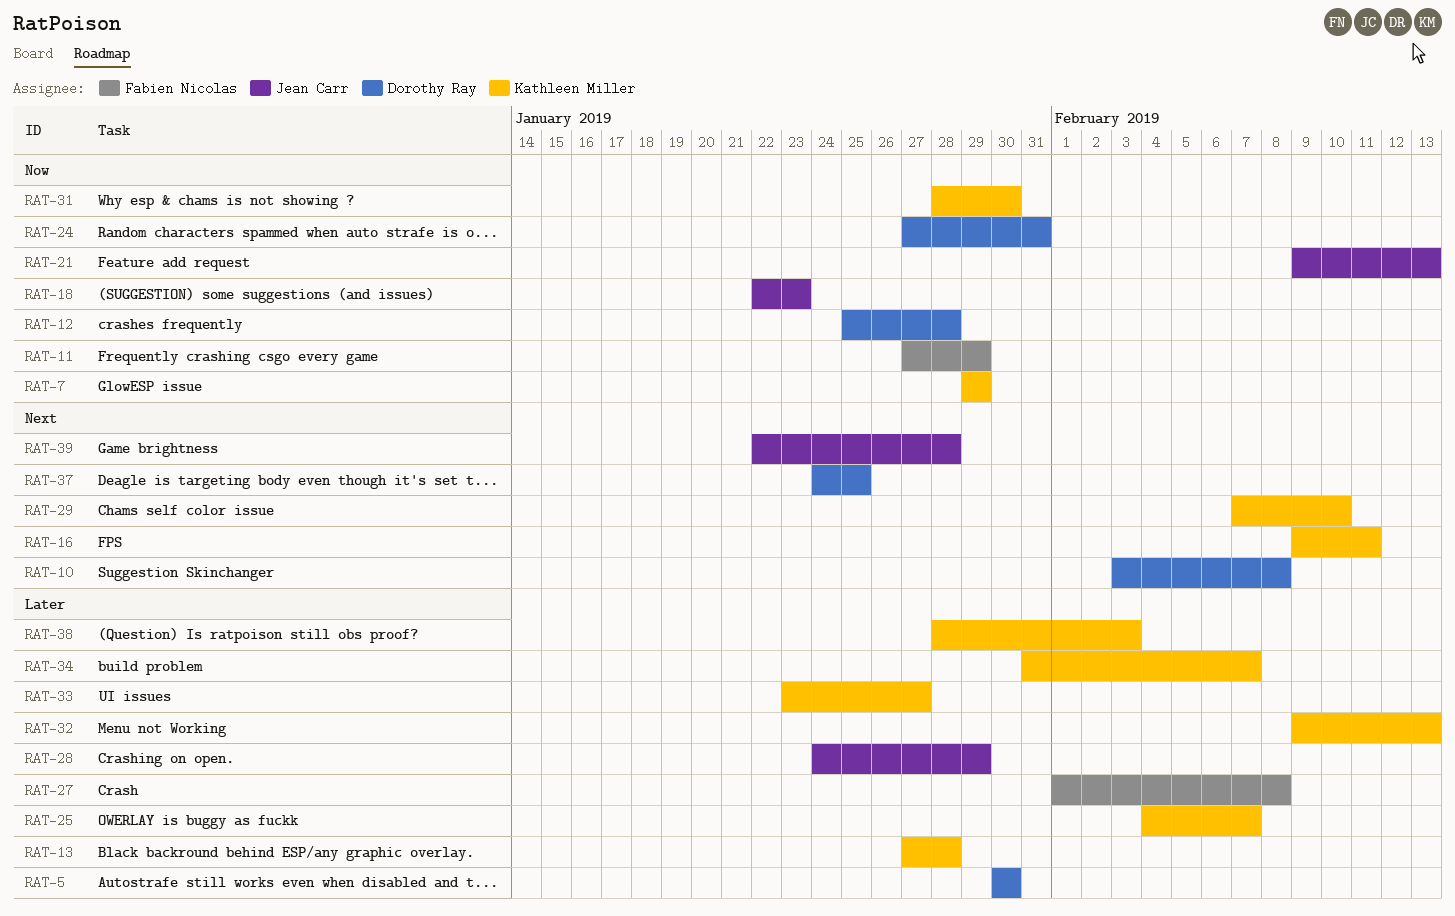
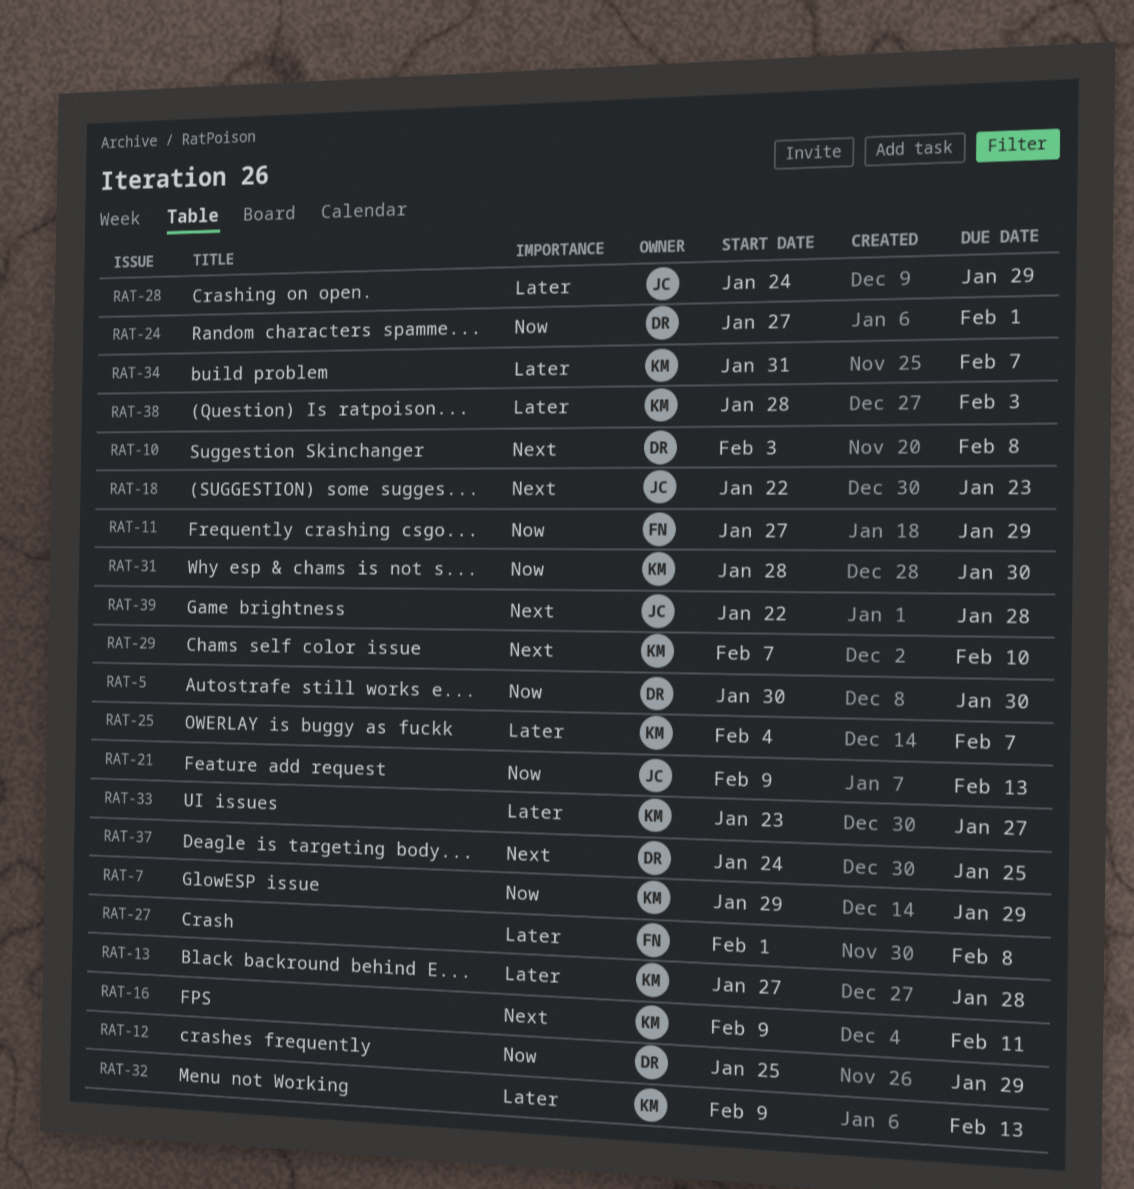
RAT-5, priority: Later -> Now
RAT-12, due: Jan 28 -> Jan 29
RAT-18, priority: Now -> Next
RAT-24, due: Jan 31 -> Feb 1

